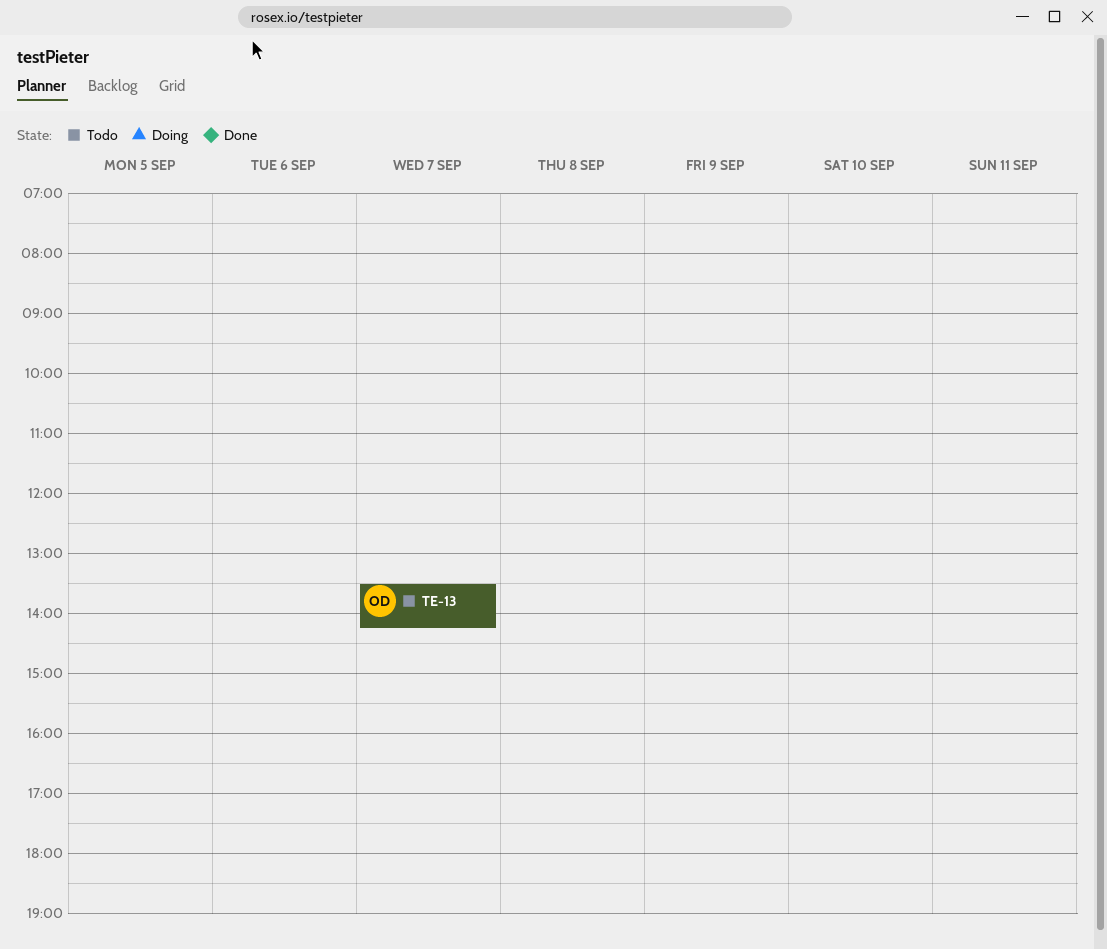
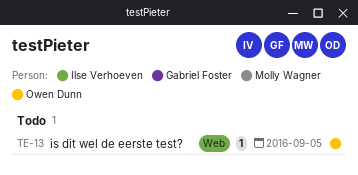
TE-13, day: Sep 7 -> Sep 5

